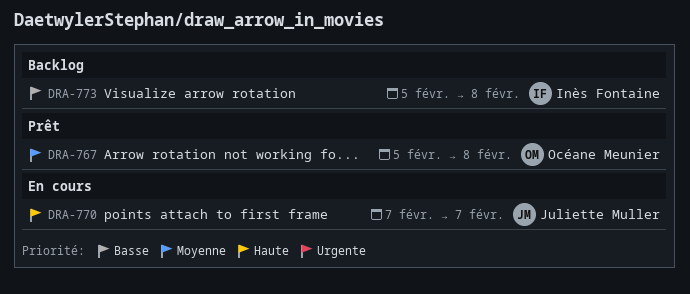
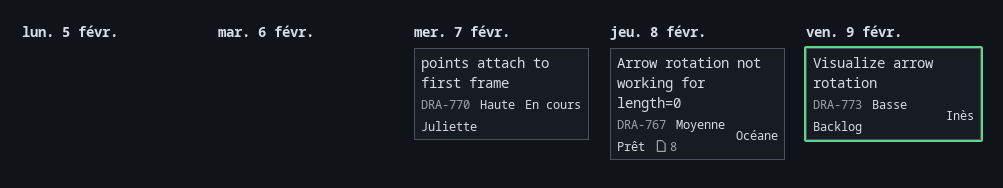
DRA-773, due: Feb 8 -> Feb 9

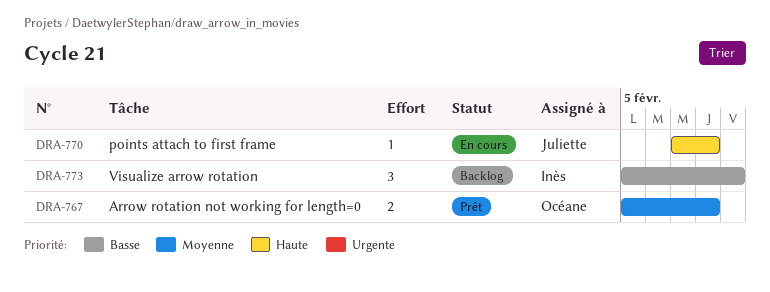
DRA-770, due: Feb 7 -> Feb 8

